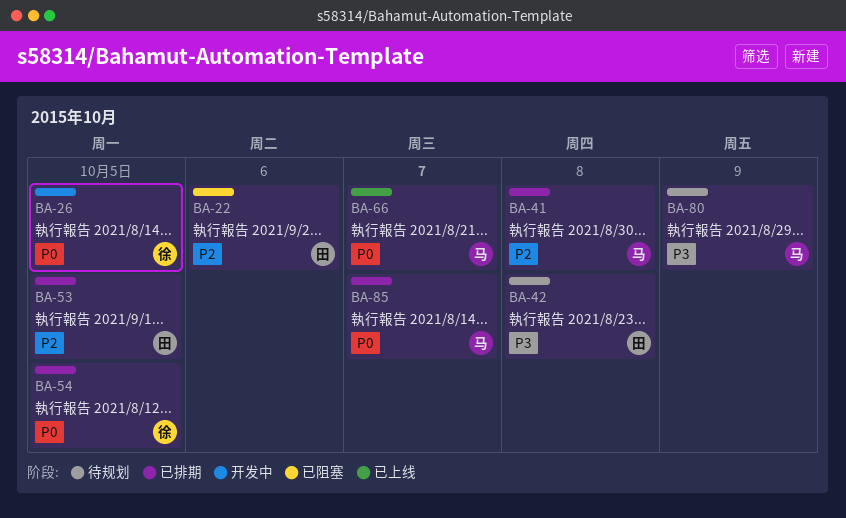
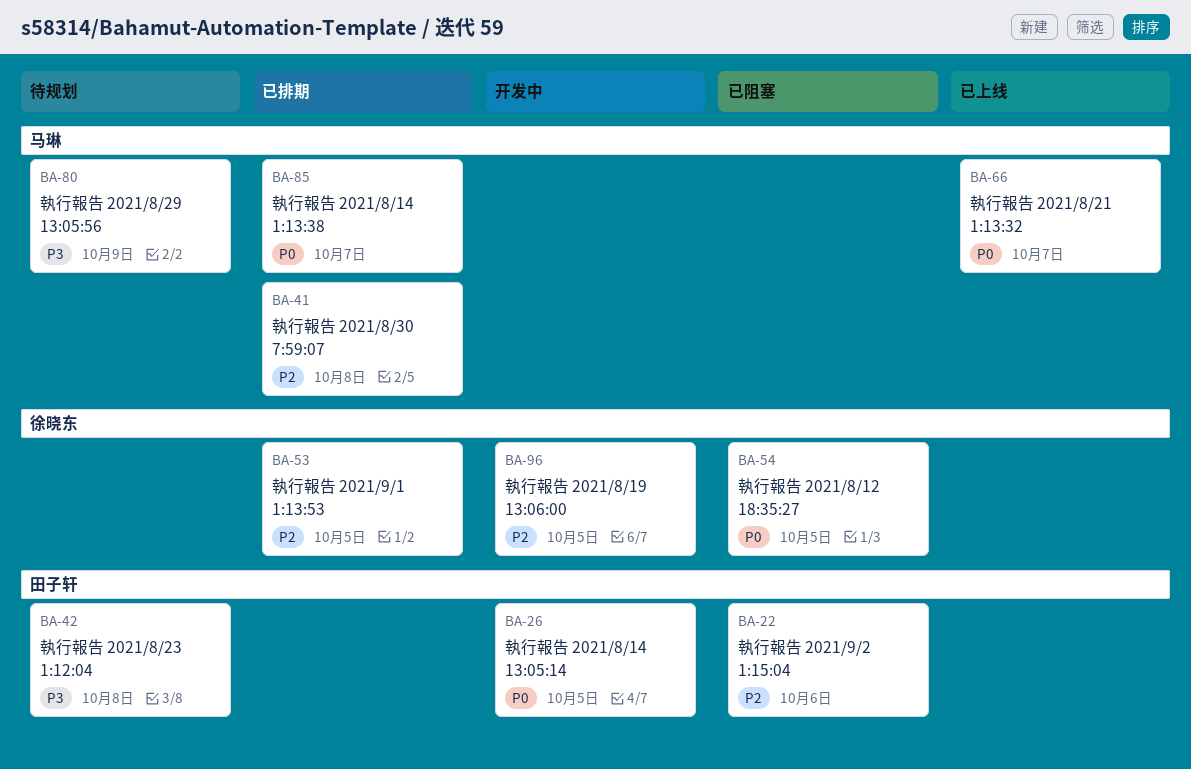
BA-26, owner: 徐晓东 -> 田子轩
BA-53, owner: 田子轩 -> 徐晓东
BA-54, status: 已排期 -> 已阻塞
BA-96: none -> present

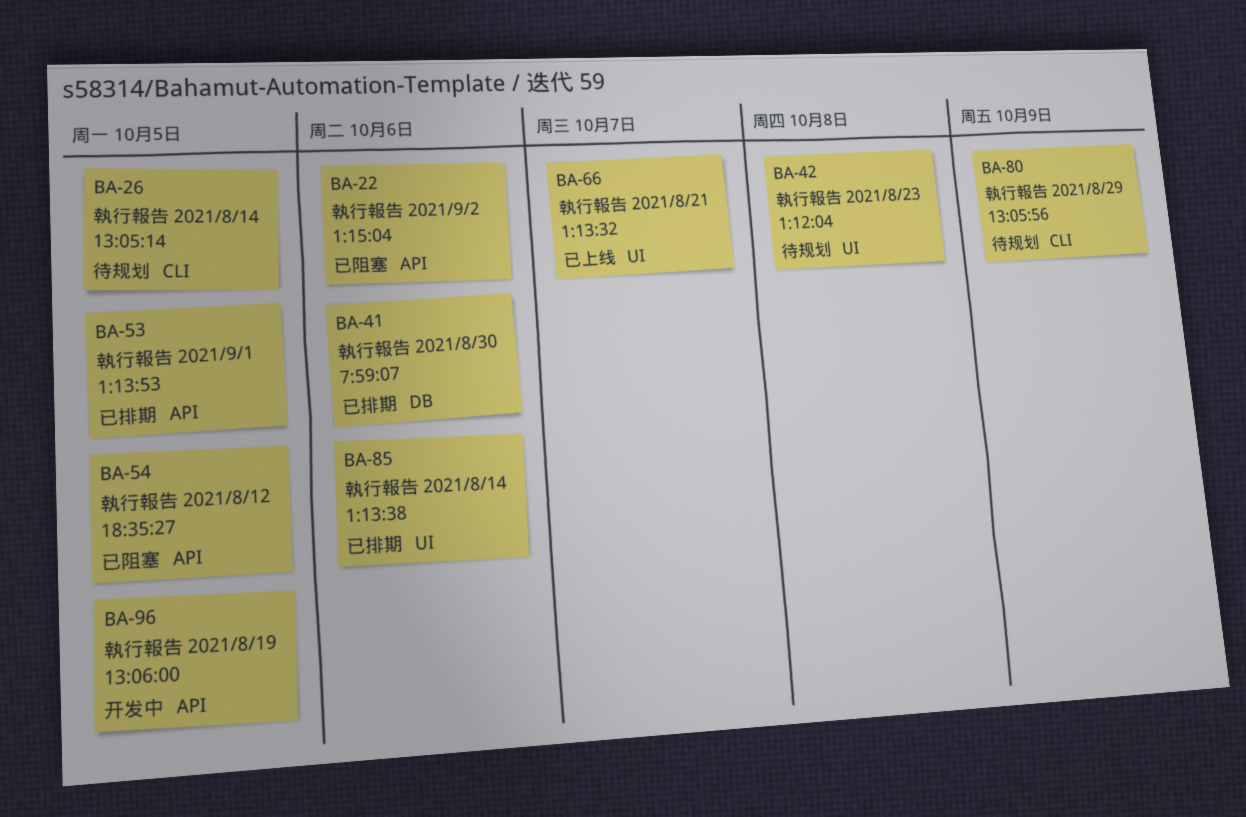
BA-26, status: 开发中 -> 待规划
BA-41, due: Oct 8 -> Oct 6
BA-85, due: Oct 7 -> Oct 6

